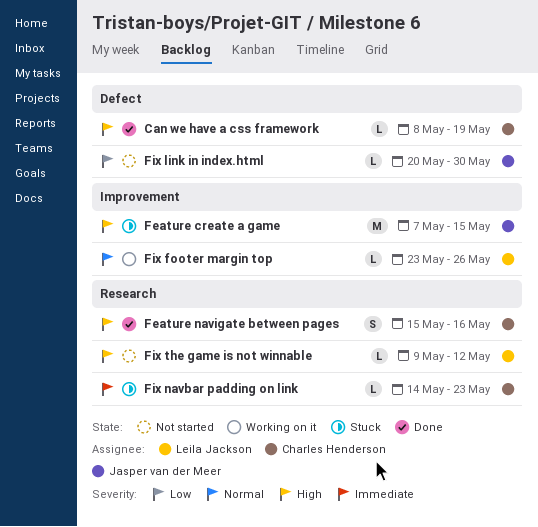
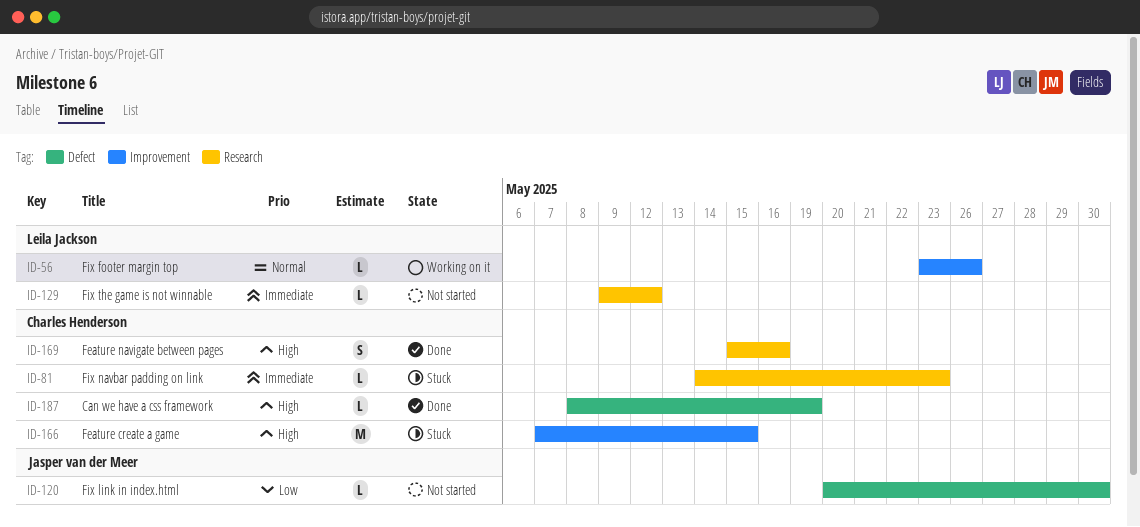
Feature create a game, owner: Jasper van der Meer -> Charles Henderson
Fix the game is not winnable, priority: High -> Immediate

